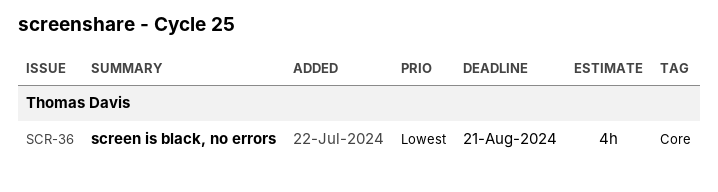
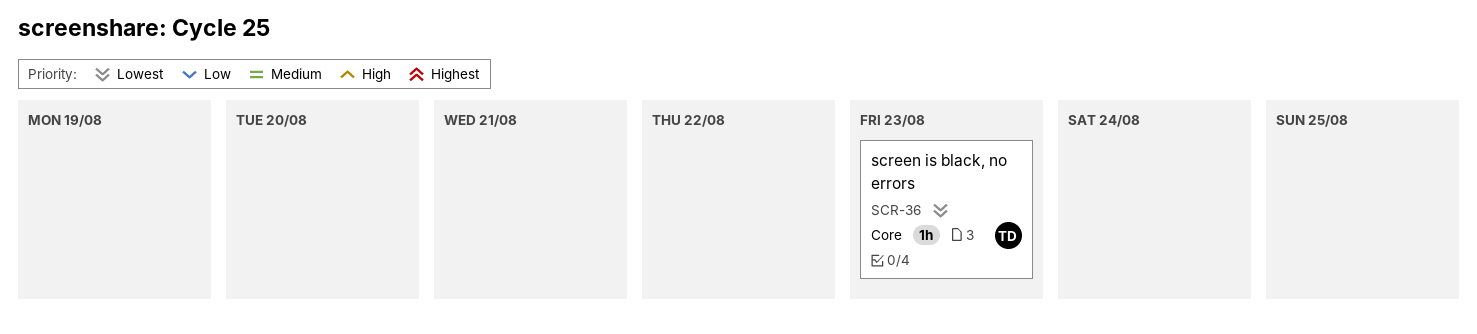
SCR-36, estimate: 4h -> 1h
SCR-36, due: Aug 21 -> Aug 23

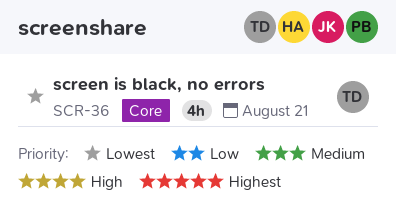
SCR-36, estimate: 1h -> 4h
SCR-36, due: Aug 23 -> Aug 21

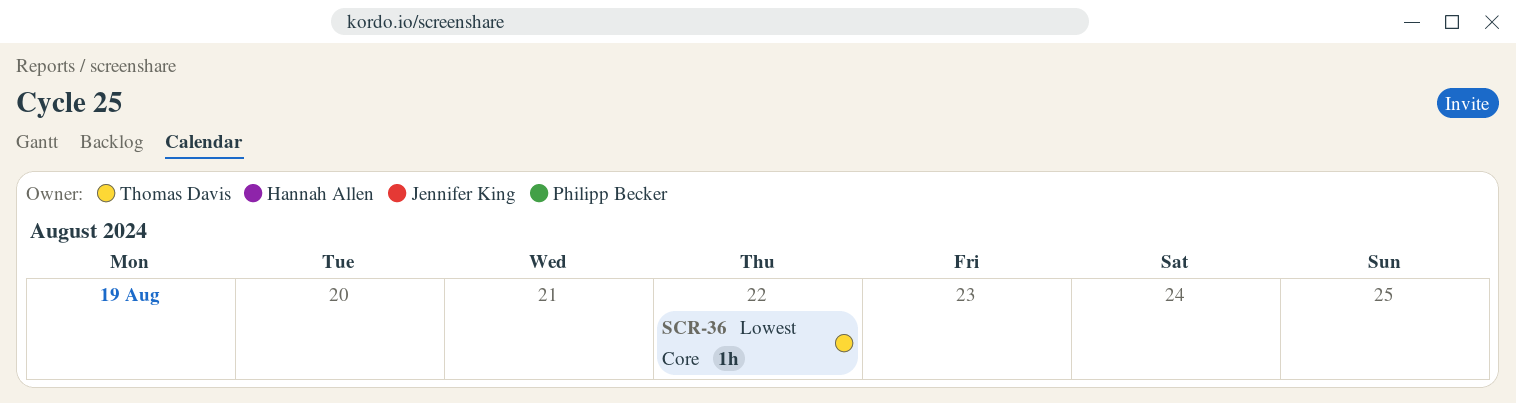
SCR-36, estimate: 4h -> 1h
SCR-36, due: Aug 21 -> Aug 22

